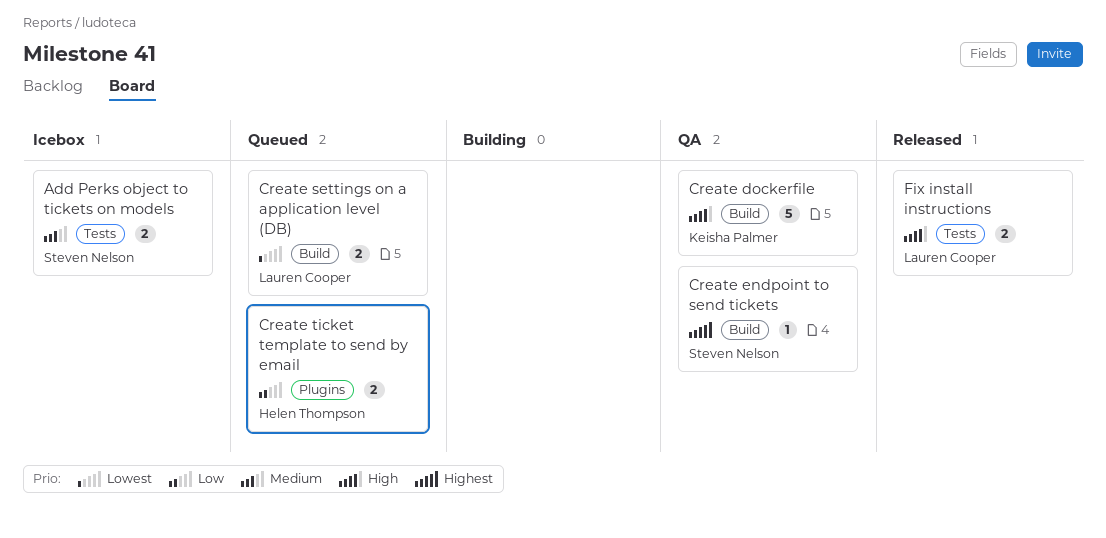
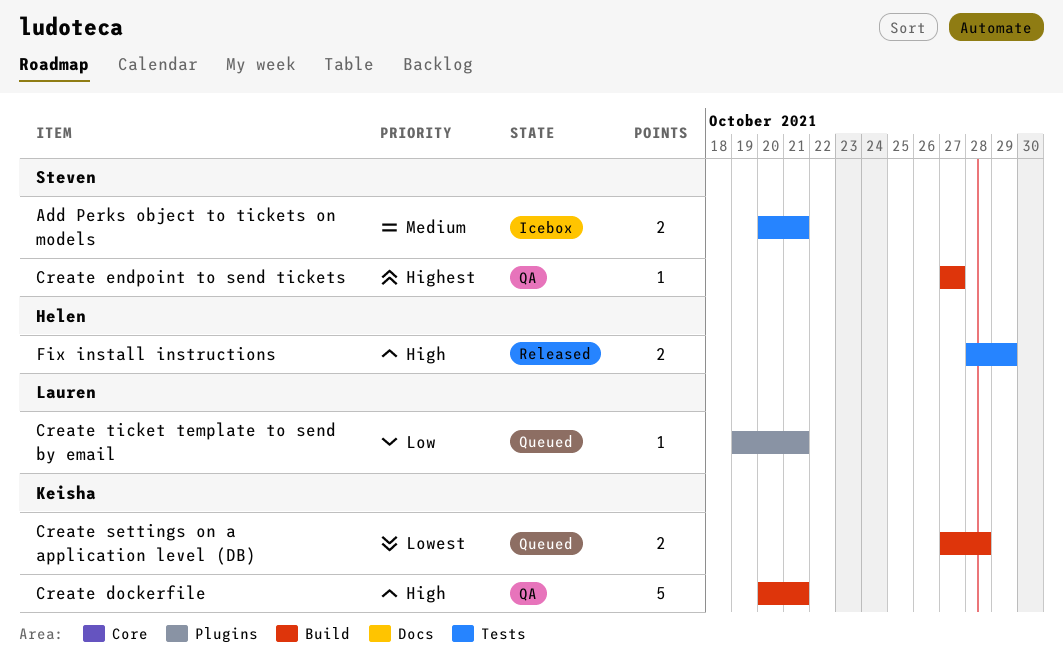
Create settings on a application level (DB), owner: Lauren Cooper -> Keisha Palmer
Create ticket template to send by email, owner: Helen Thompson -> Lauren Cooper
Create ticket template to send by email, estimate: 2 -> 1
Fix install instructions, owner: Lauren Cooper -> Helen Thompson

